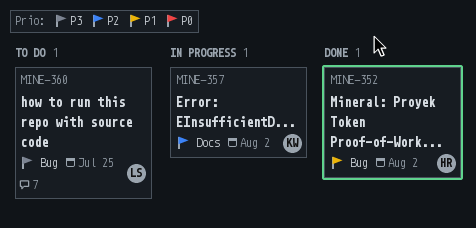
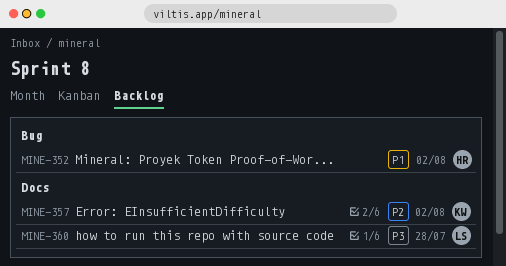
MINE-360, label: Bug -> Docs
MINE-360, due: Jul 25 -> Jul 28

